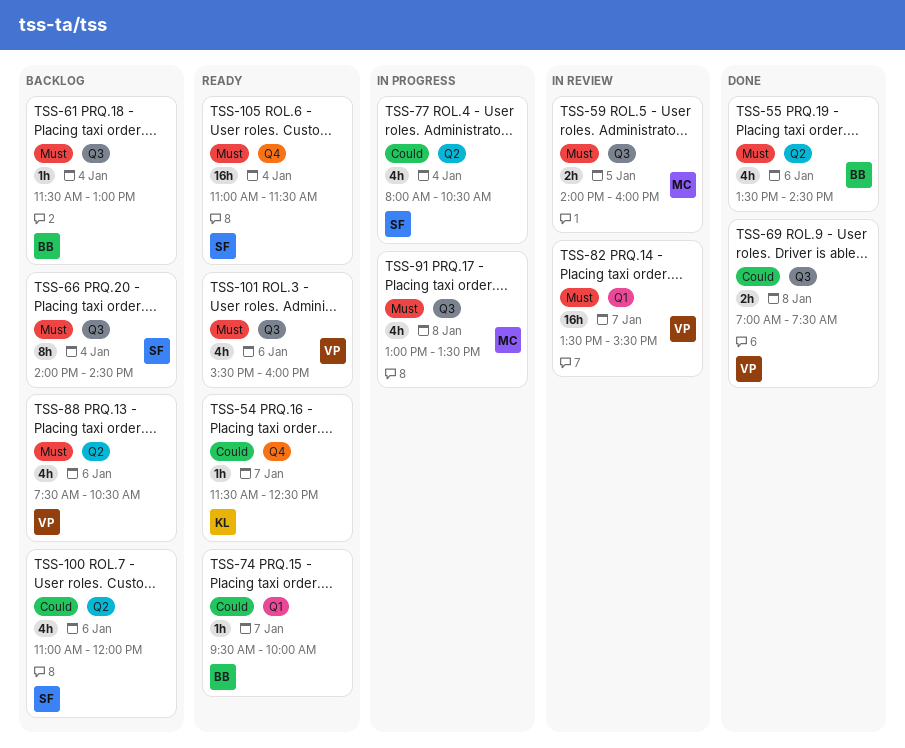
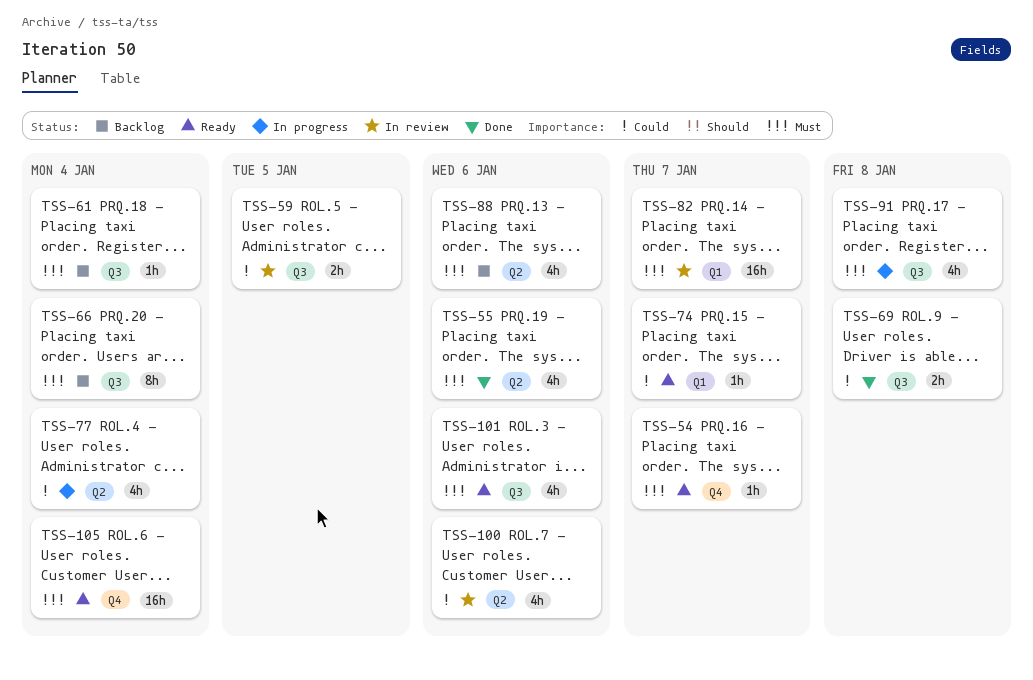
TSS-54, priority: Could -> Must
TSS-59, priority: Must -> Could
TSS-100, status: Backlog -> In review

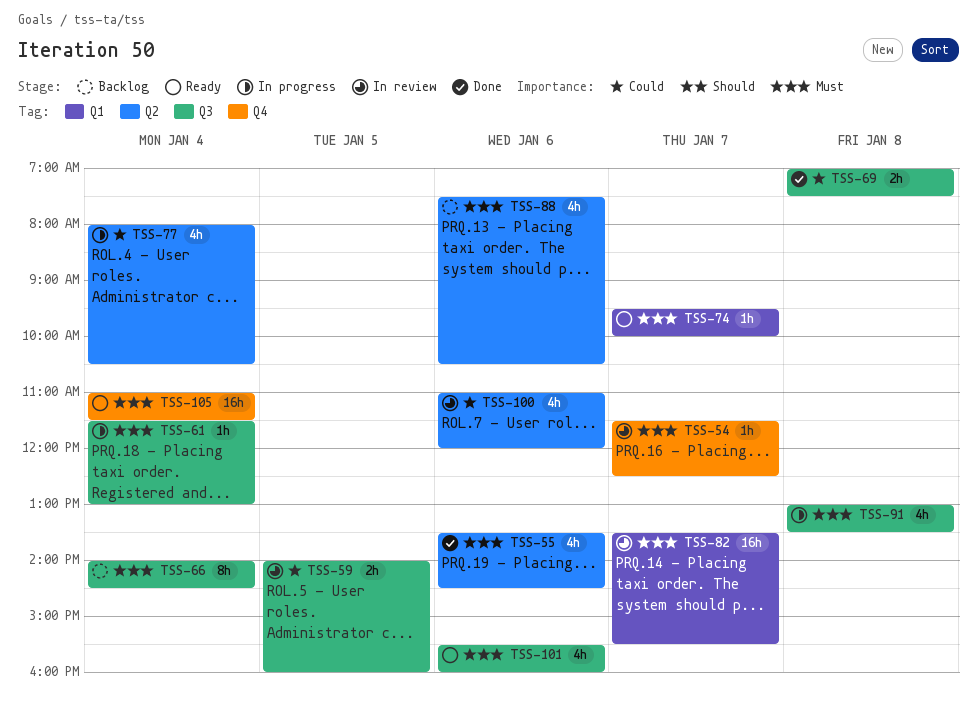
TSS-54, status: Ready -> In review
TSS-61, status: Backlog -> In progress
TSS-74, priority: Could -> Must

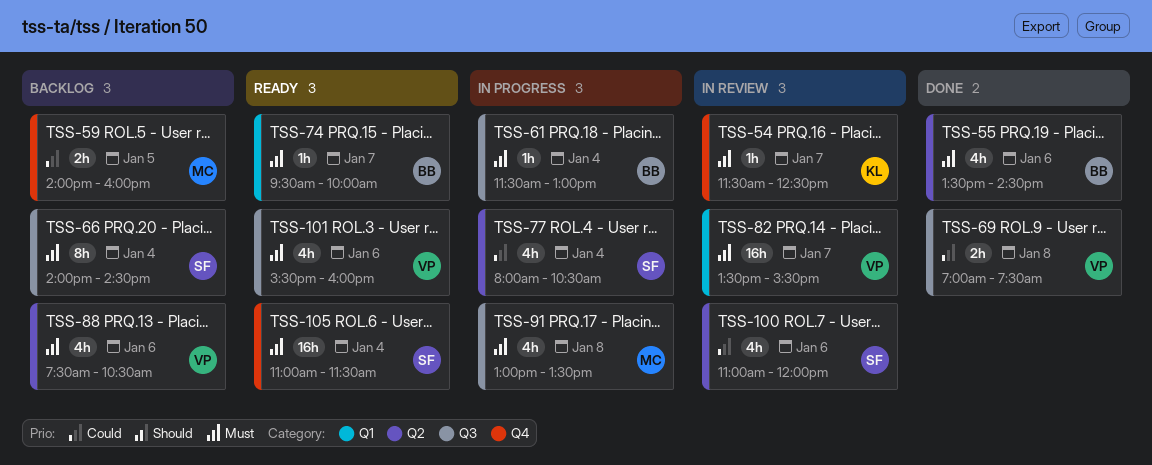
TSS-59, status: In review -> Backlog
TSS-59, label: Q3 -> Q4

